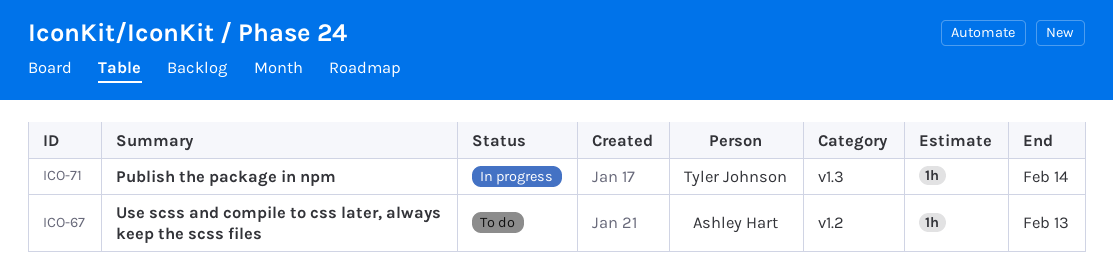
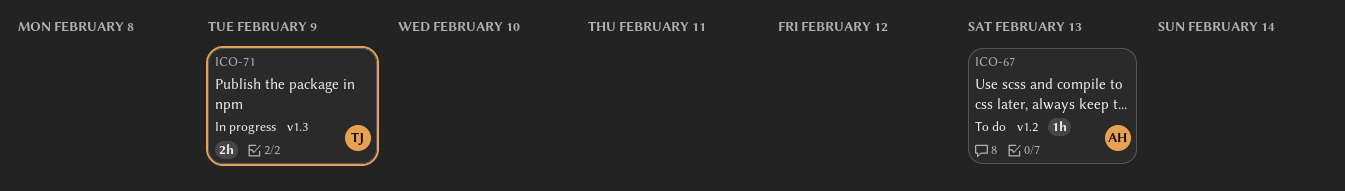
ICO-71, estimate: 1h -> 2h
ICO-71, due: Feb 14 -> Feb 9

